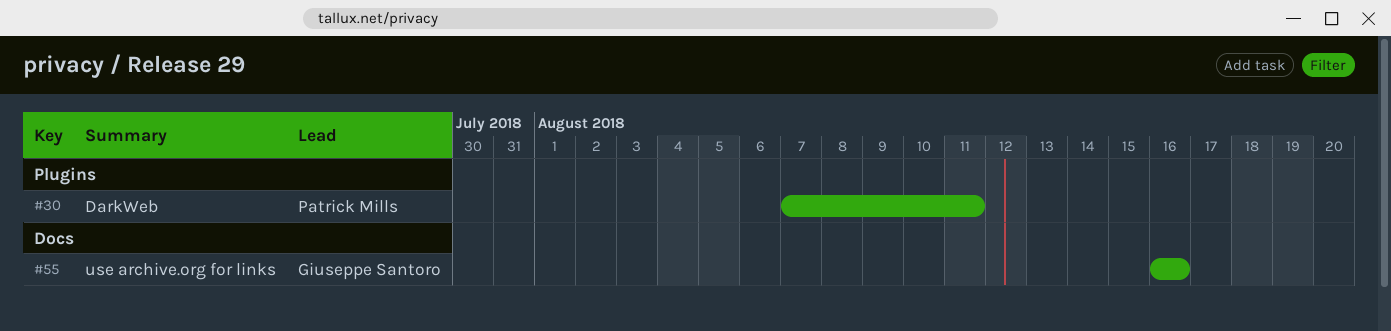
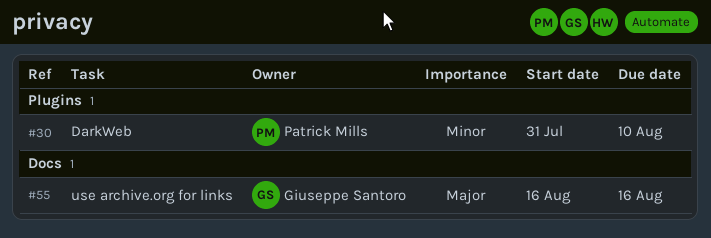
#30, start: Aug 7 -> Jul 31
#30, due: Aug 11 -> Aug 10

